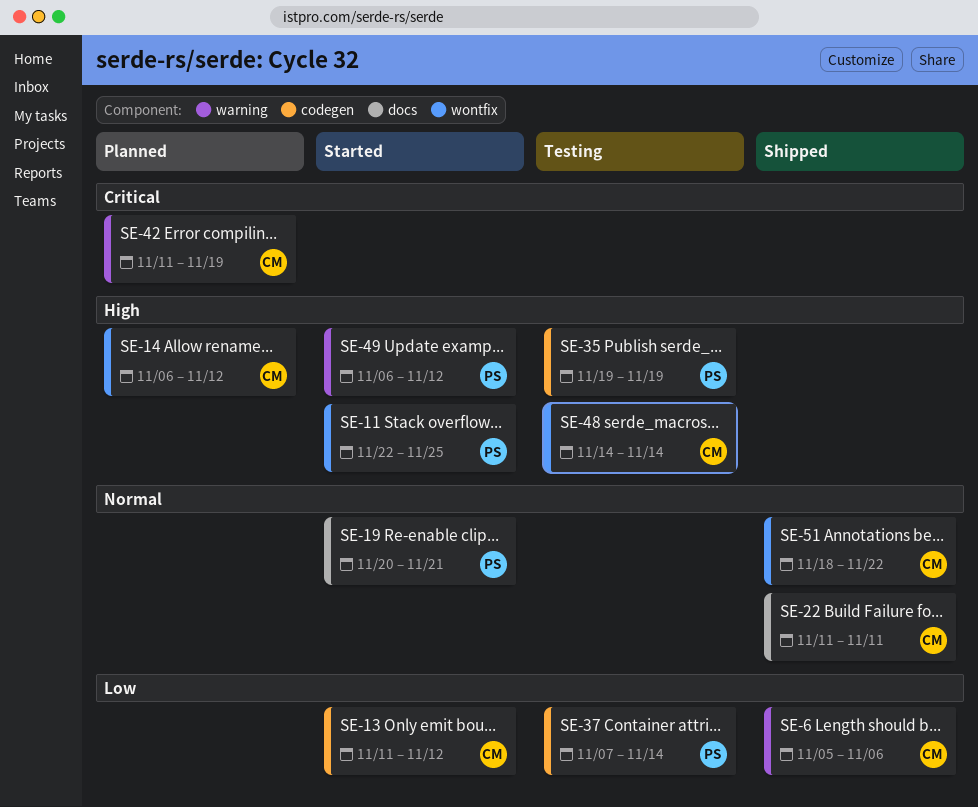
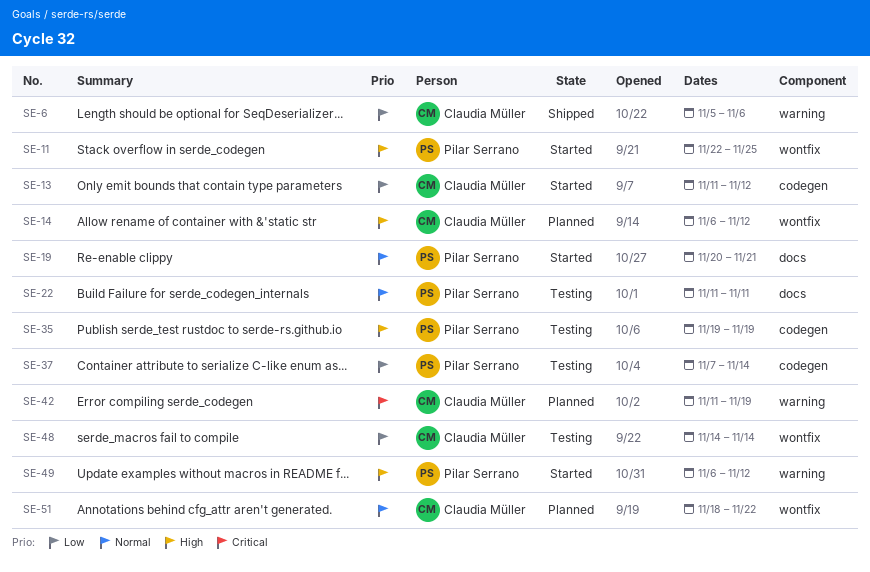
SE-22, status: Shipped -> Testing
SE-22, owner: Claudia Müller -> Pilar Serrano
SE-48, priority: High -> Low
SE-51, status: Shipped -> Planned

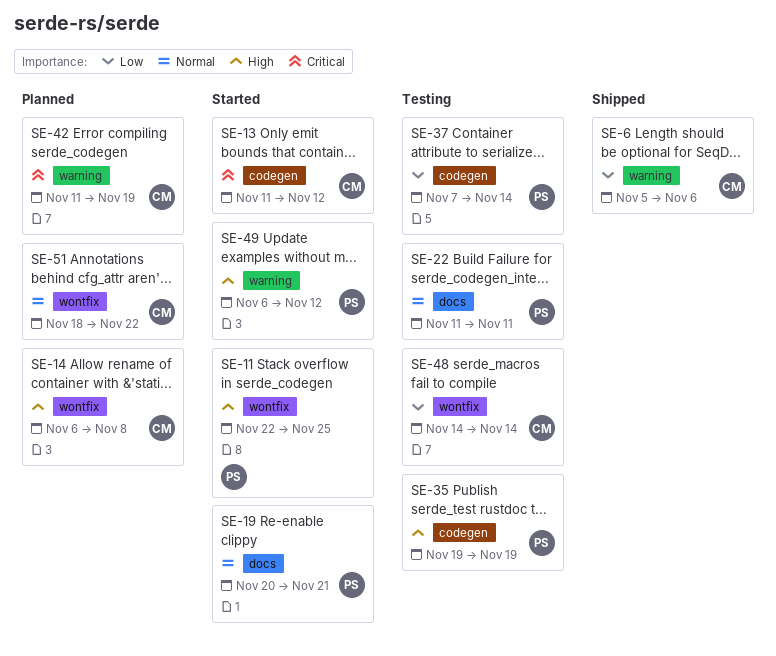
SE-13, priority: Low -> Critical
SE-14, due: Nov 12 -> Nov 8

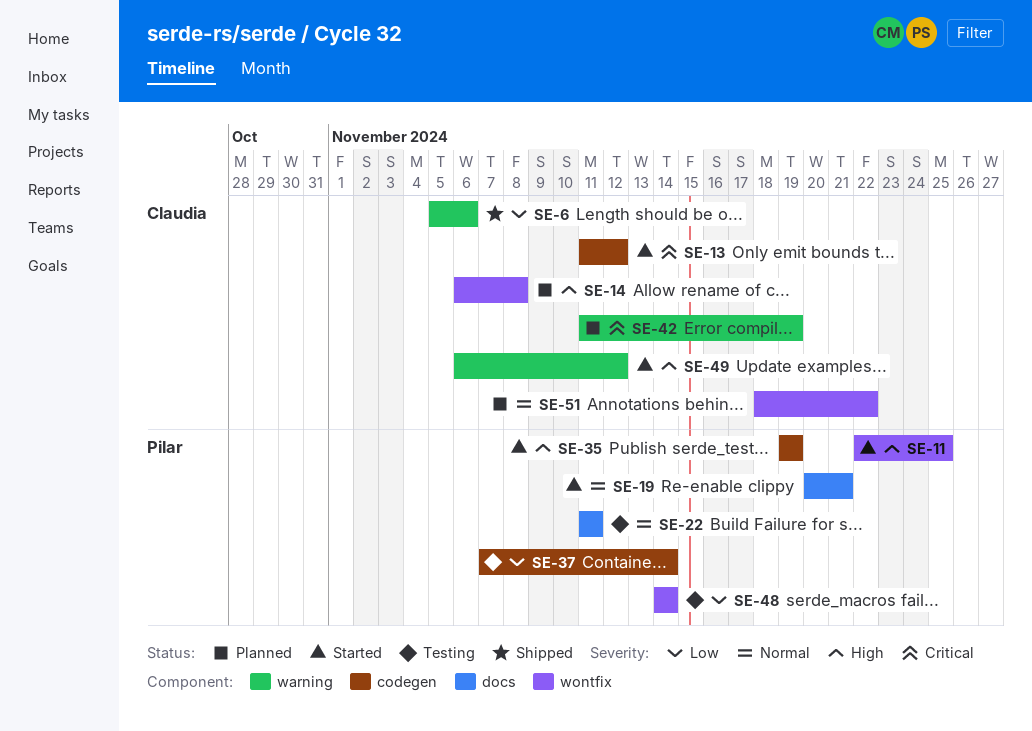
SE-35, status: Testing -> Started
SE-48, owner: Claudia -> Pilar
SE-49, owner: Pilar -> Claudia

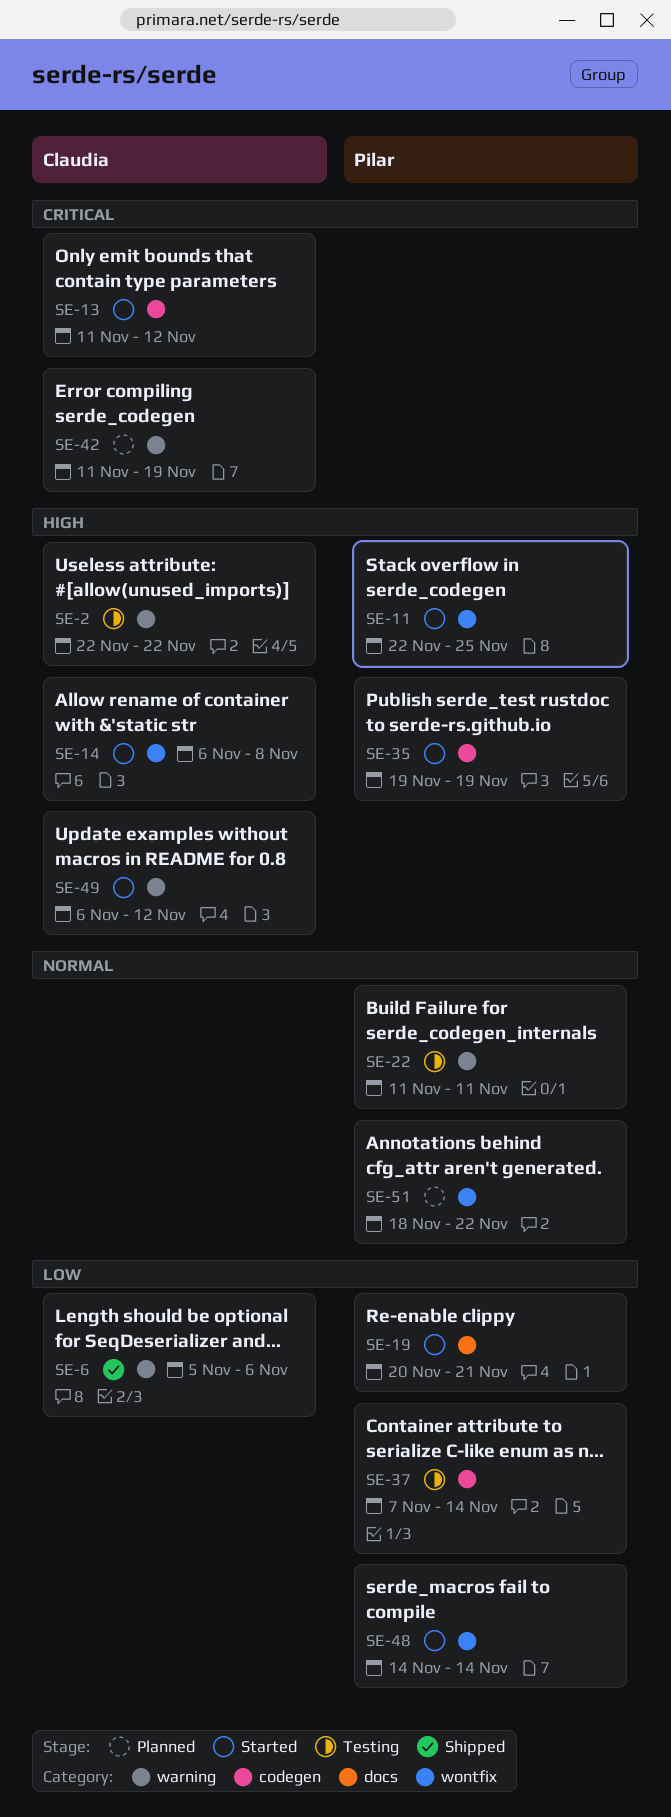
SE-2: none -> present
SE-14, status: Planned -> Started
SE-19, priority: Normal -> Low
SE-22, label: docs -> warning
SE-48, status: Testing -> Started
SE-51, owner: Claudia -> Pilar

